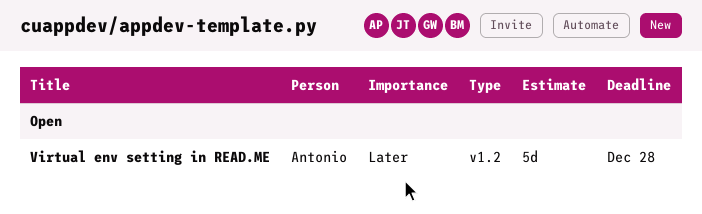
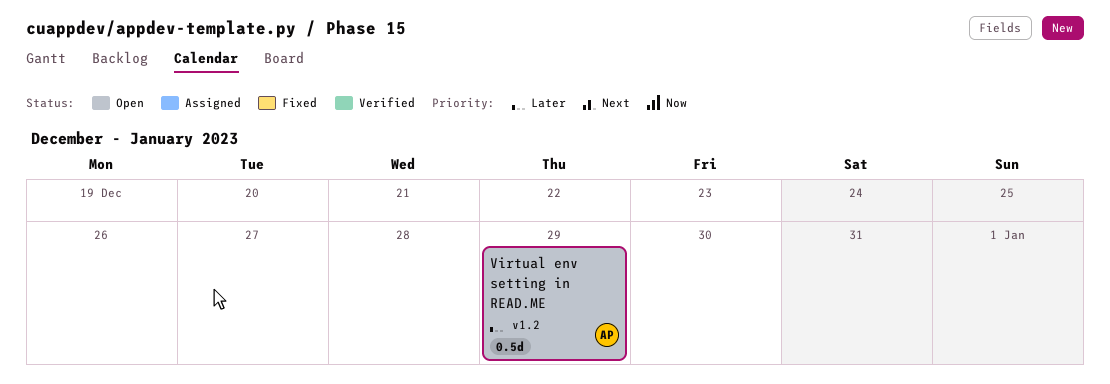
Virtual env setting in READ.ME, estimate: 5d -> 0.5d
Virtual env setting in READ.ME, due: Dec 28 -> Dec 29

